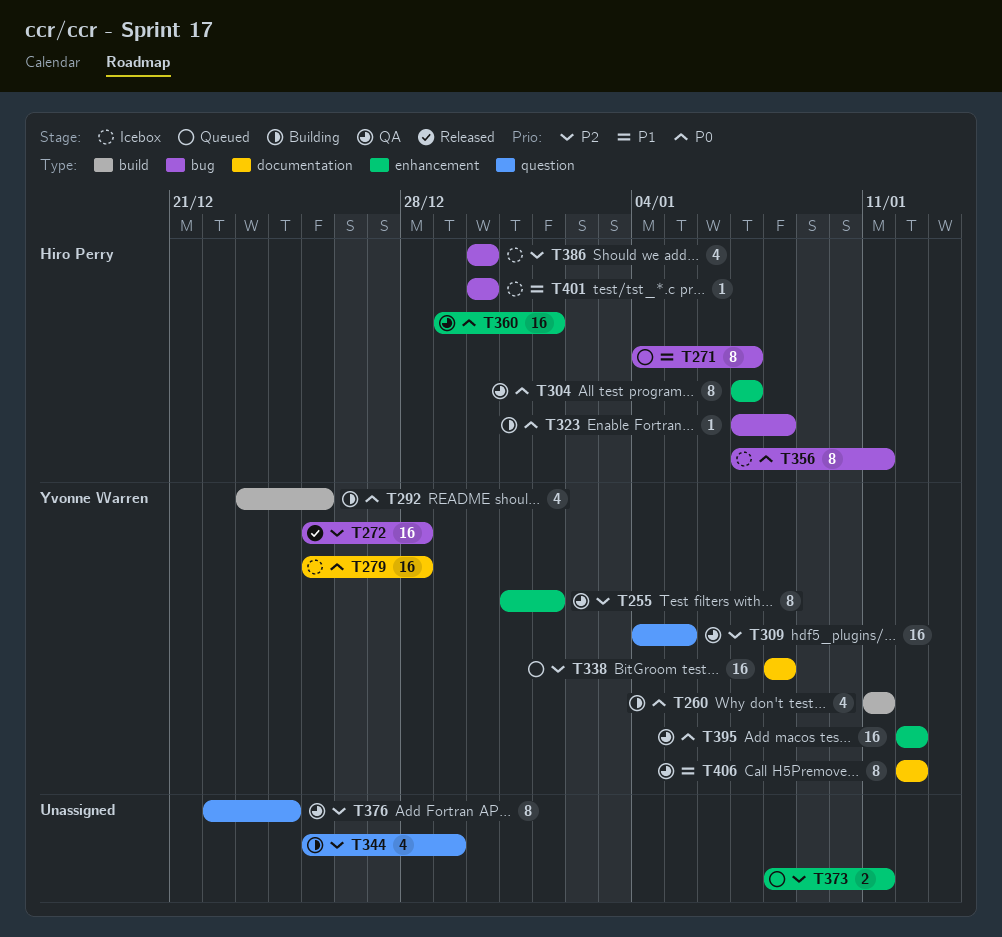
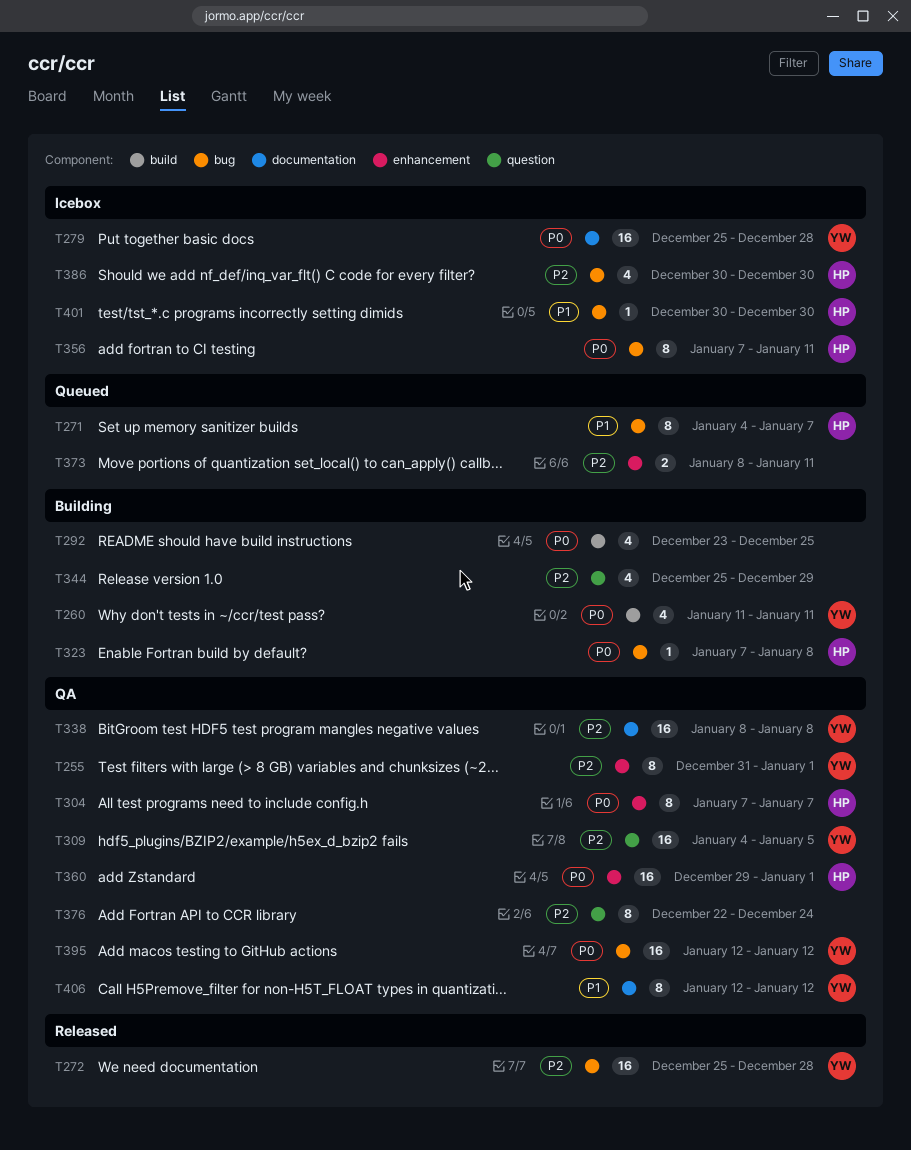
T292, owner: Yvonne Warren -> none
T338, status: Queued -> QA
T395, label: enhancement -> bug

